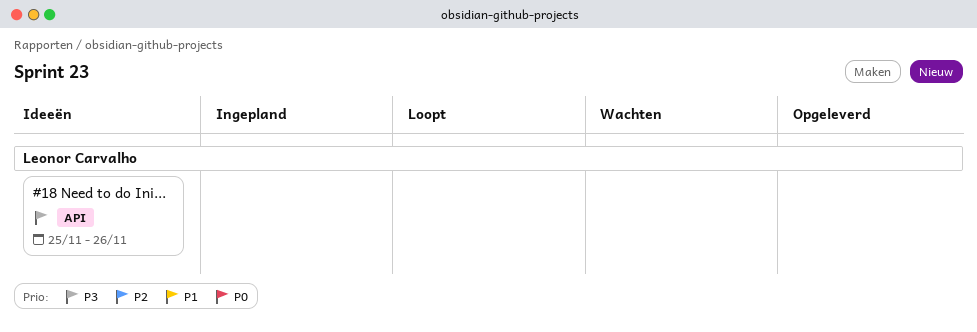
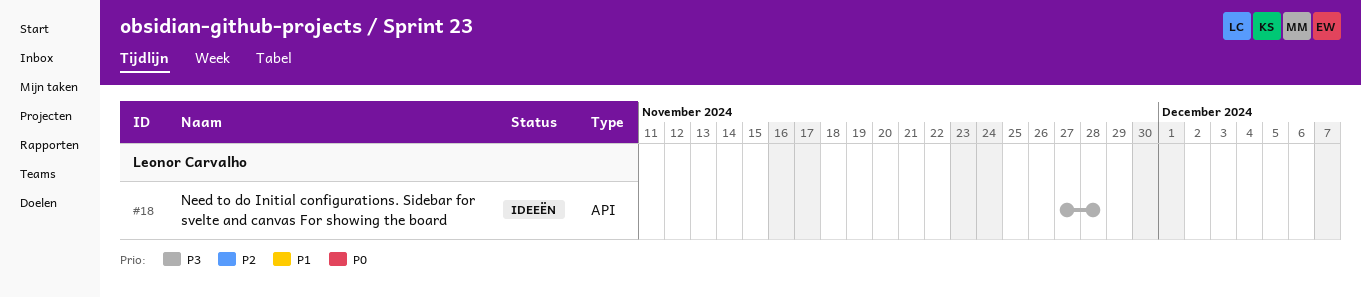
#18, start: Nov 25 -> Nov 27
#18, due: Nov 26 -> Nov 28

